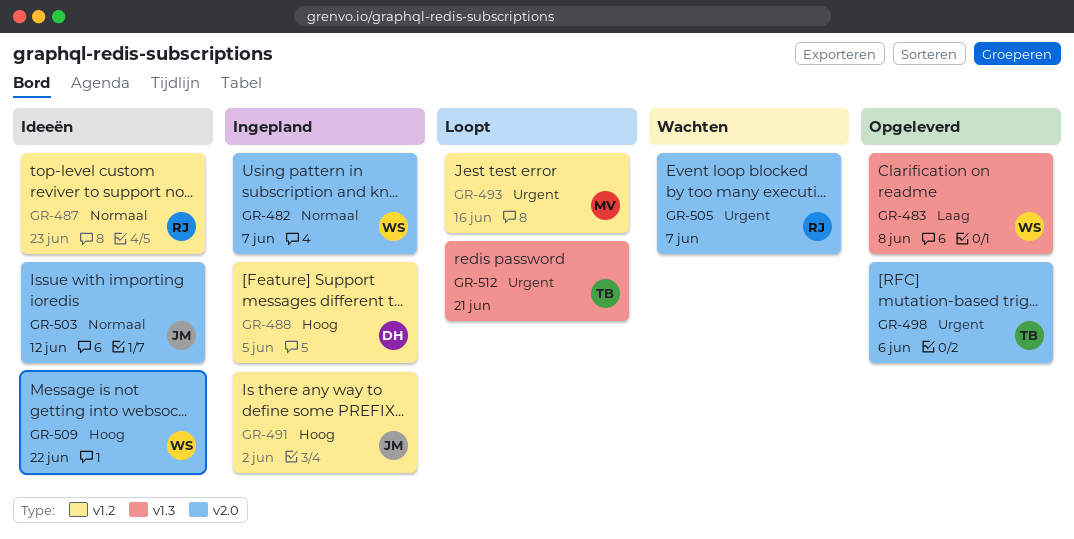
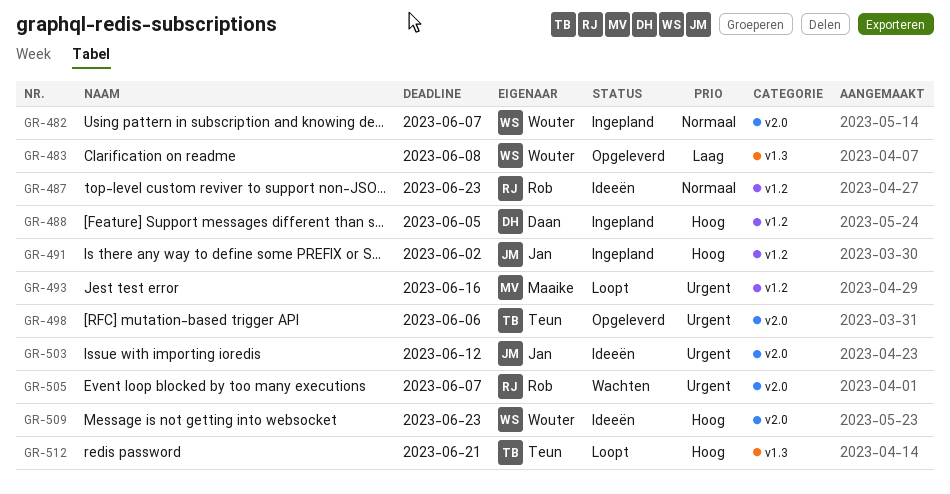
GR-503, priority: Normaal -> Urgent
GR-509, due: Jun 22 -> Jun 23
GR-512, priority: Urgent -> Hoog

